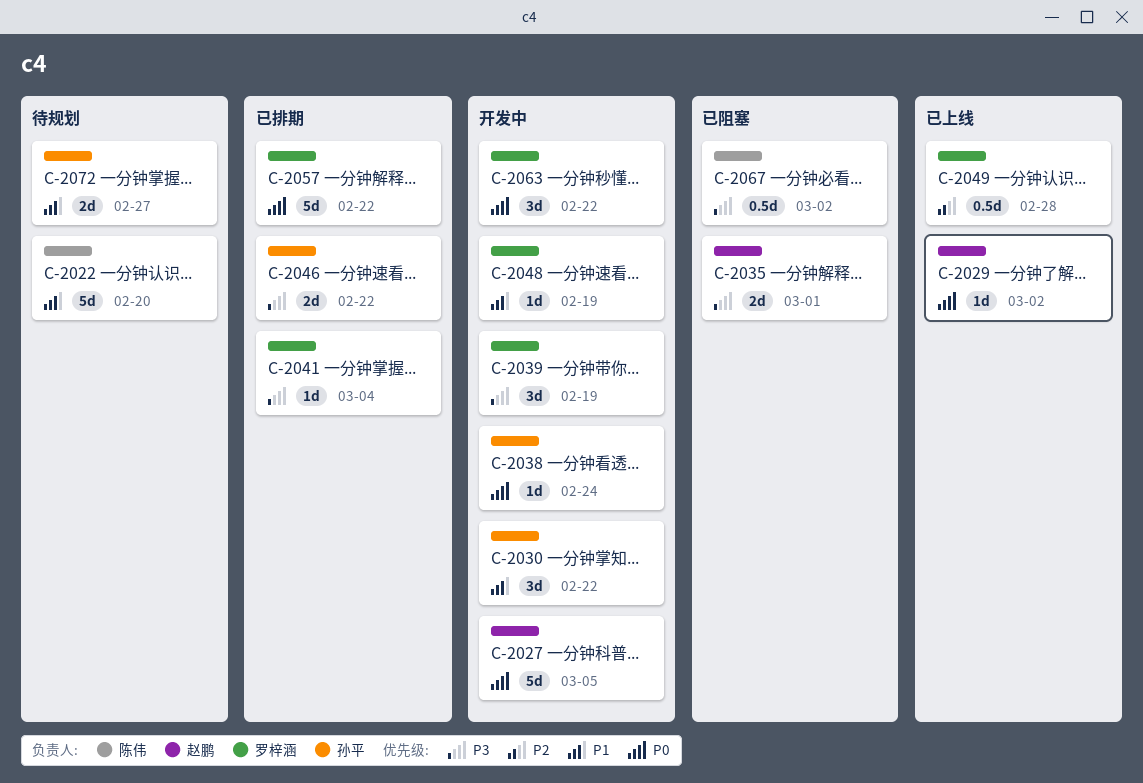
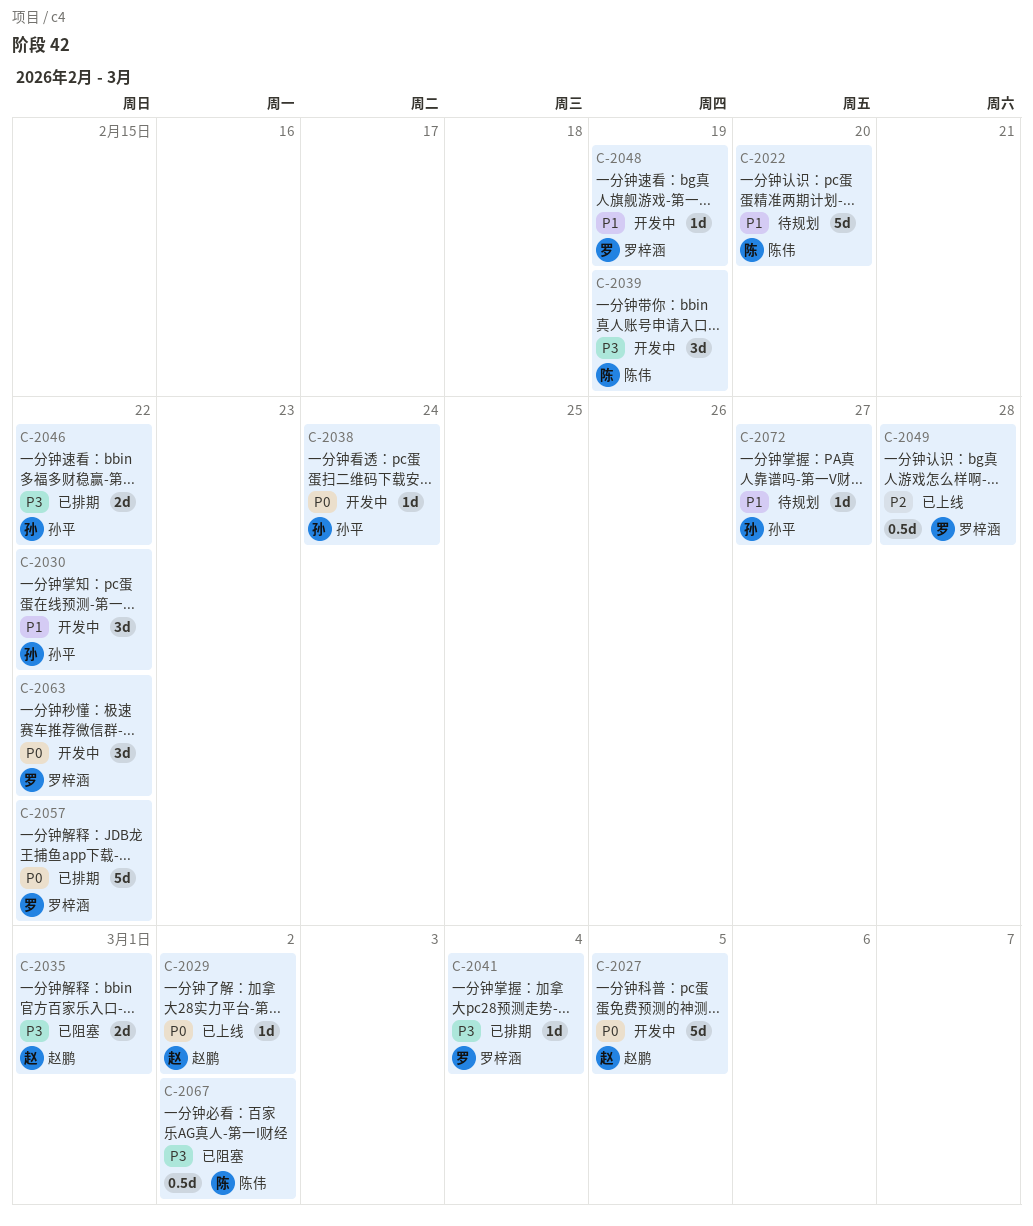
C-2039, owner: 罗梓涵 -> 陈伟
C-2072, estimate: 2d -> 1d

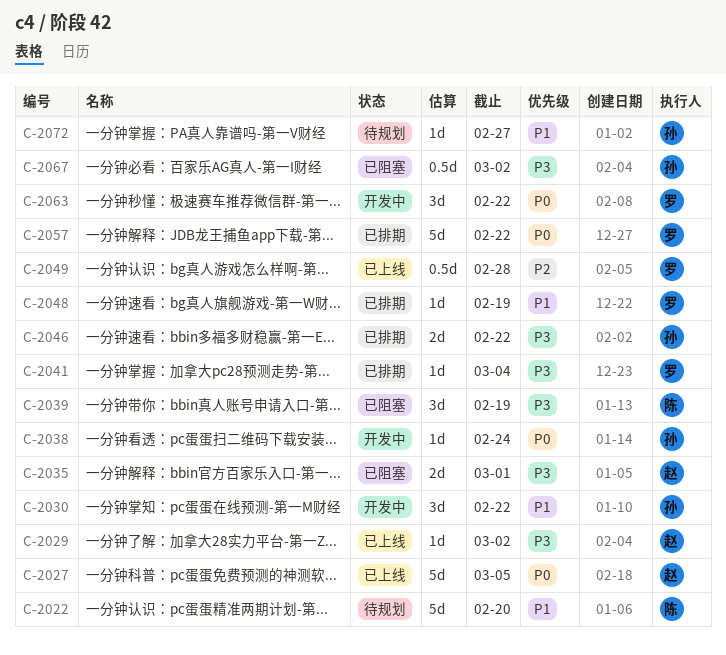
C-2027, status: 开发中 -> 已上线
C-2029, priority: P0 -> P3
C-2039, status: 开发中 -> 已阻塞
C-2048, status: 开发中 -> 已排期
C-2067, owner: 陈伟 -> 孙平

